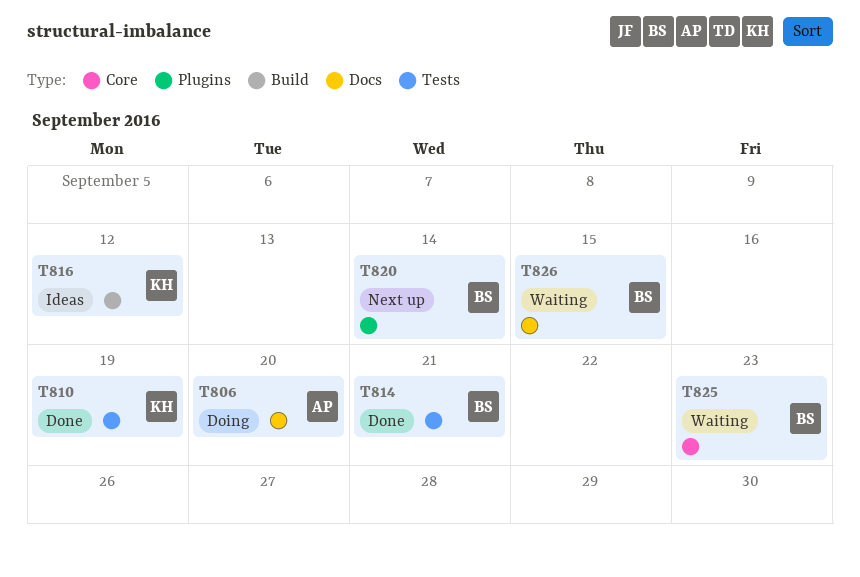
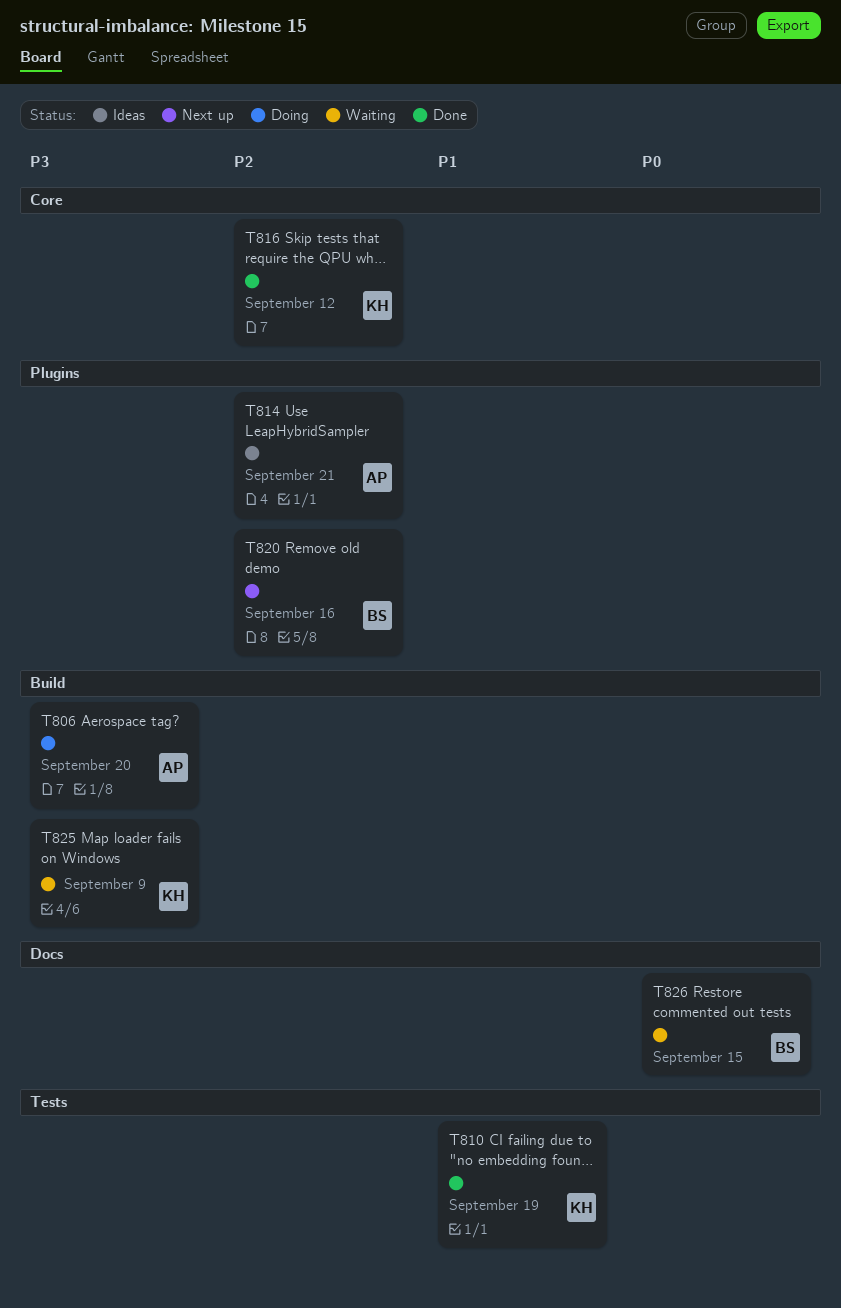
T806, label: Docs -> Build
T814, status: Done -> Ideas
T814, owner: BS -> AP
T814, label: Tests -> Plugins
T816, status: Ideas -> Done
T816, label: Build -> Core
T820, due: Sep 14 -> Sep 16
T825, owner: BS -> KH
T825, label: Core -> Build
T825, due: Sep 23 -> Sep 9

